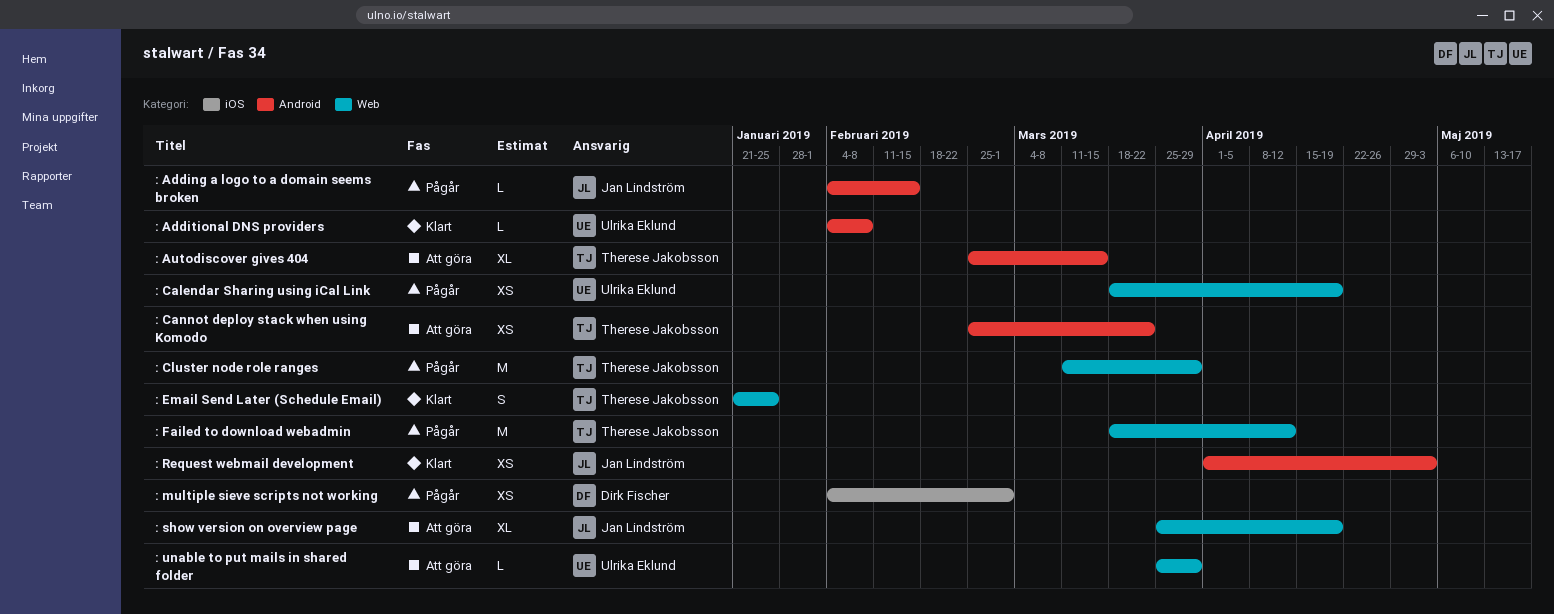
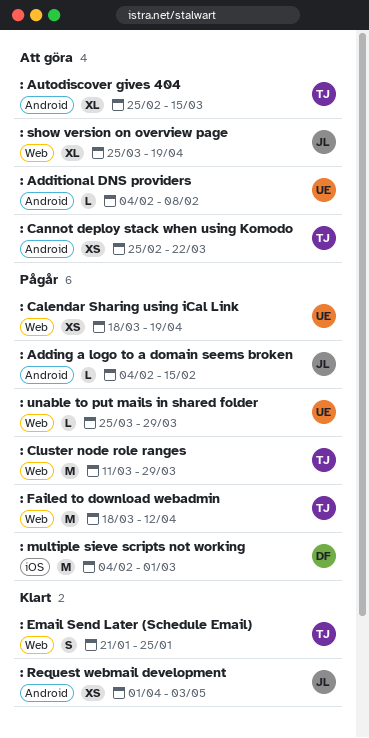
: Additional DNS providers, status: Klart -> Att göra
: multiple sieve scripts not working, estimate: XS -> M
: unable to put mails in shared folder, status: Att göra -> Pågår

